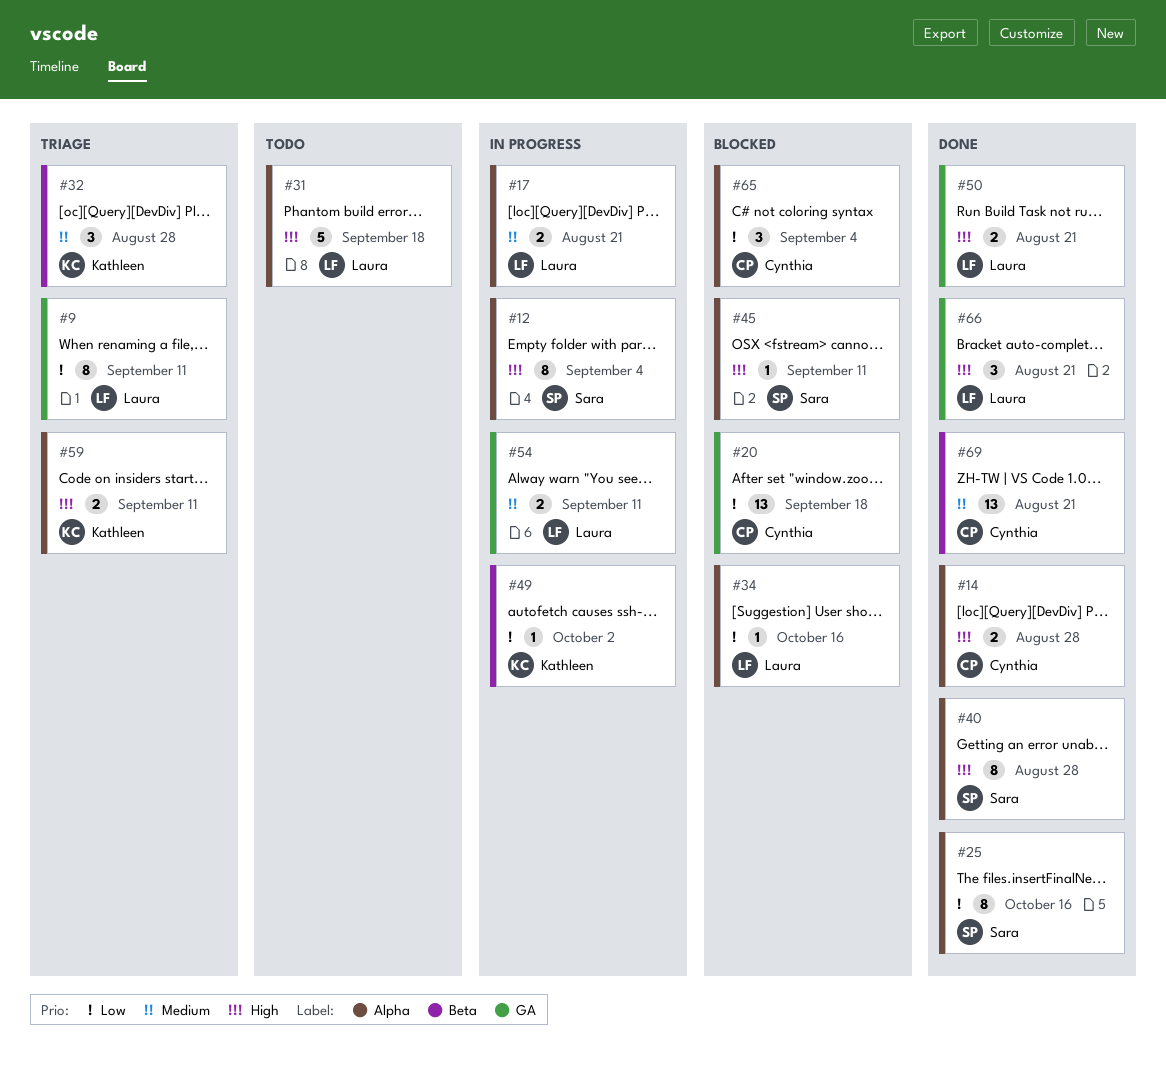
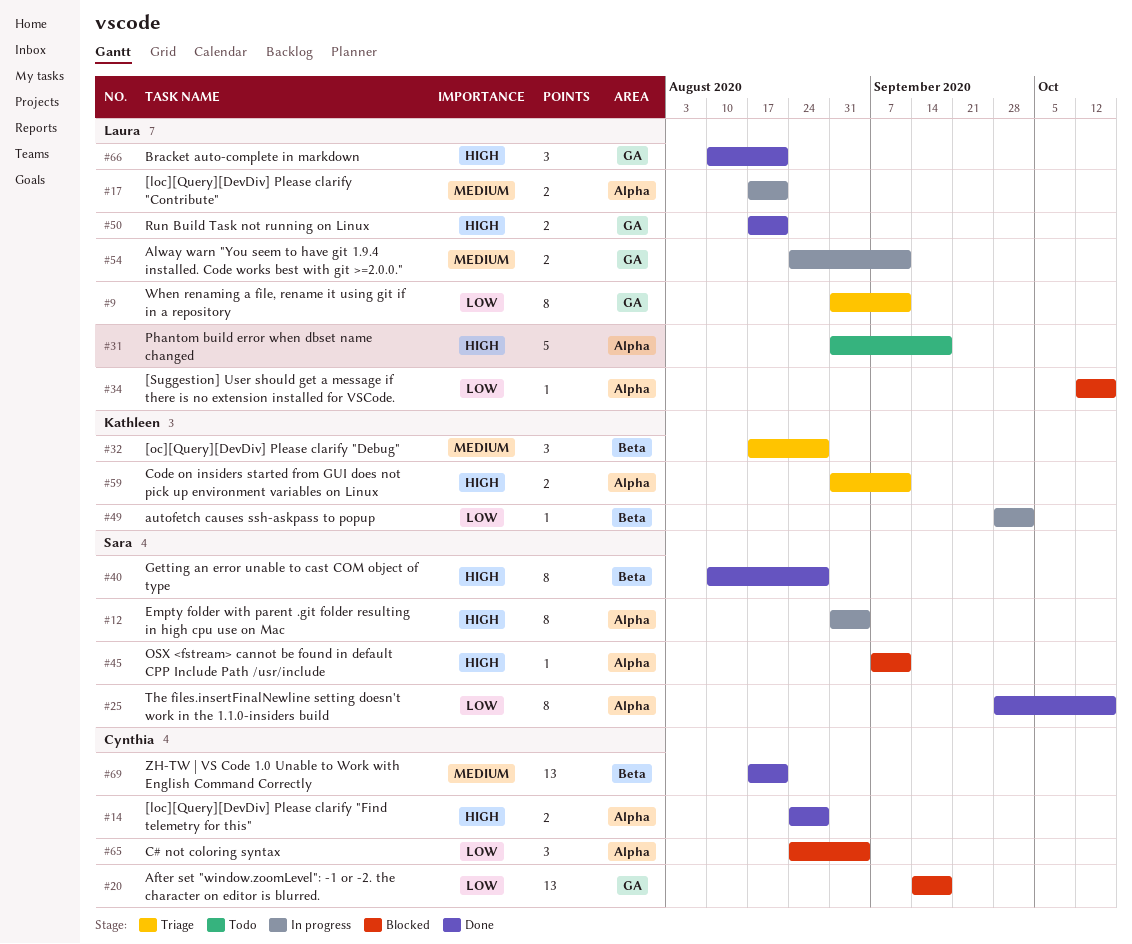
#40, label: Alpha -> Beta

